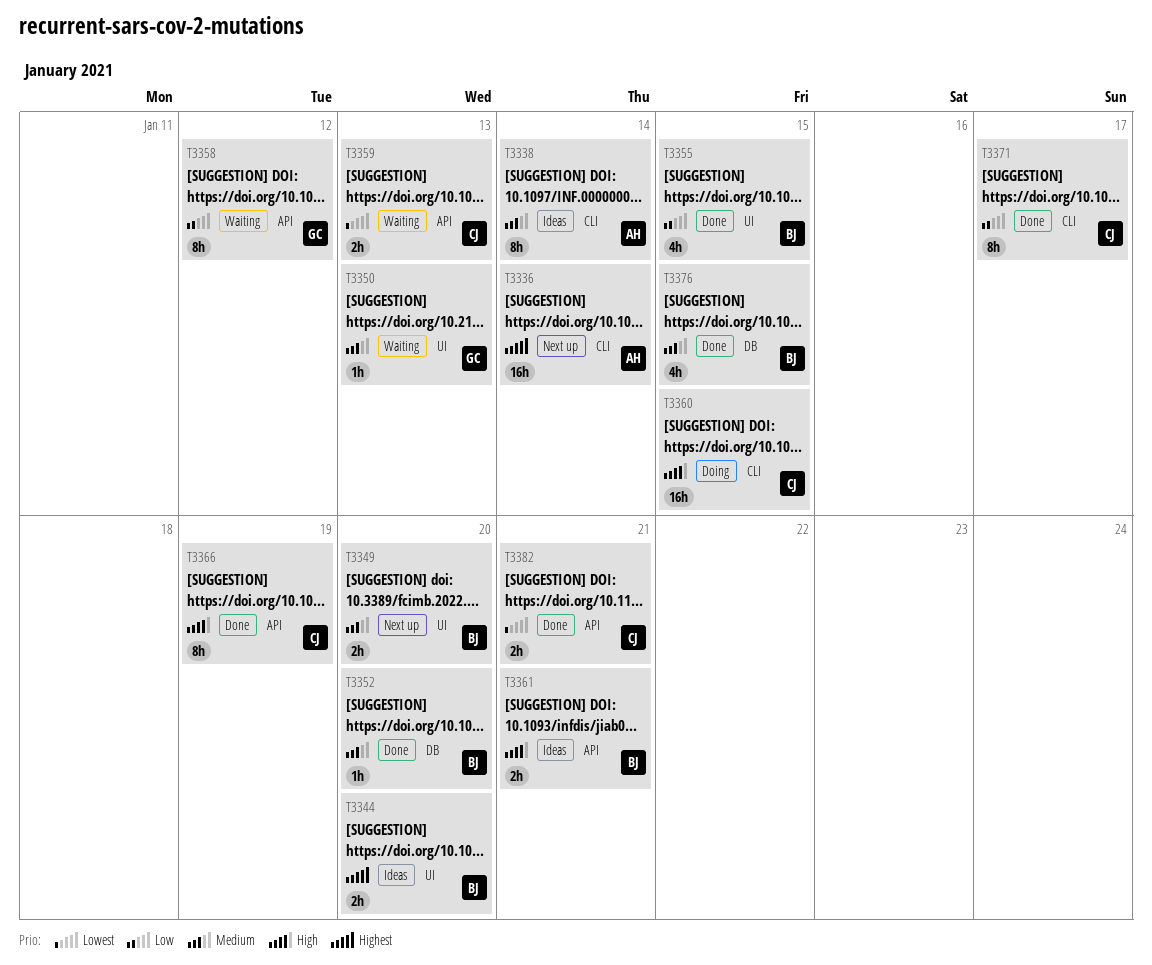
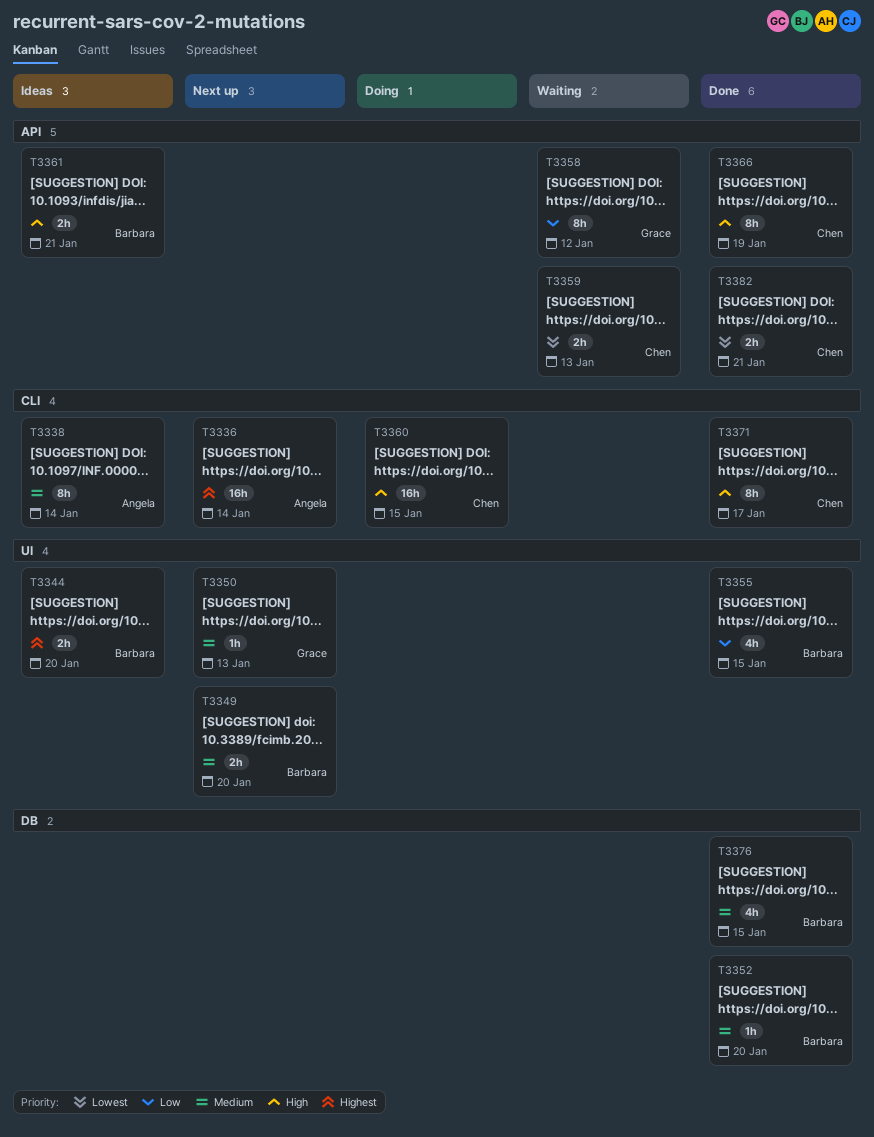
T3350, status: Waiting -> Next up
T3371, priority: Low -> High

